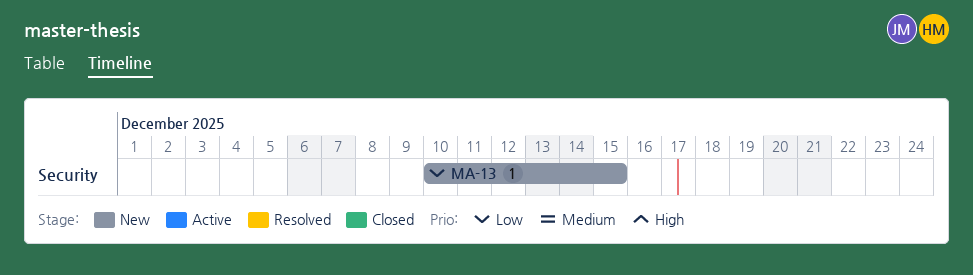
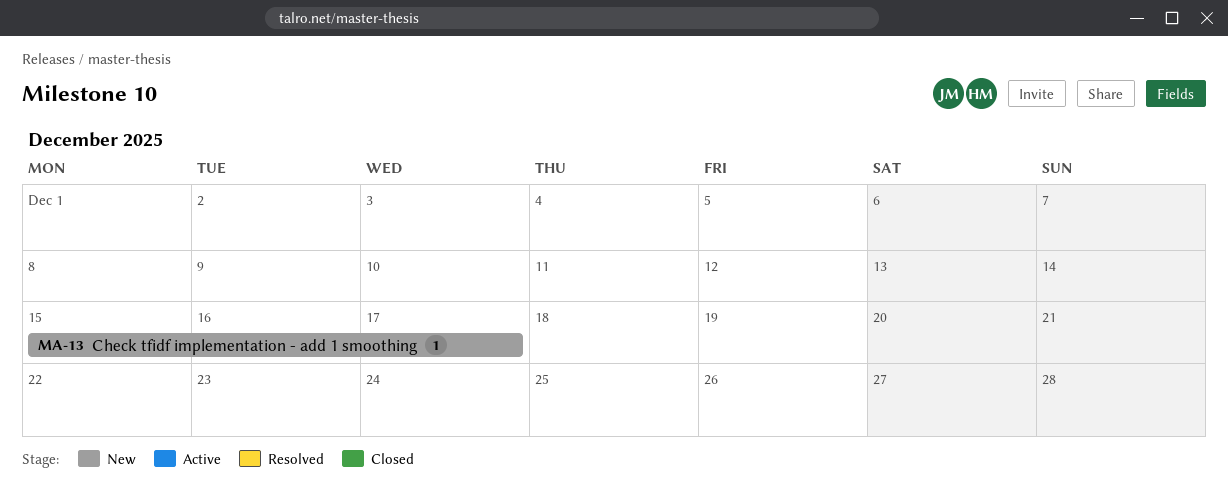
MA-13, start: Dec 10 -> Dec 15
MA-13, due: Dec 15 -> Dec 17

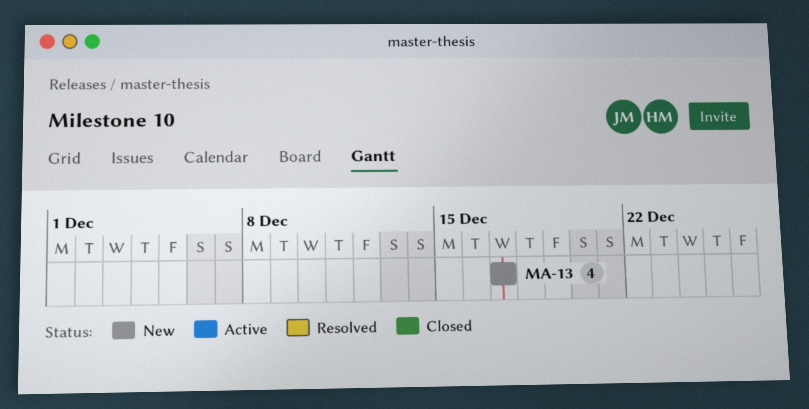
MA-13, estimate: 1 -> 4
MA-13, start: Dec 15 -> Dec 17

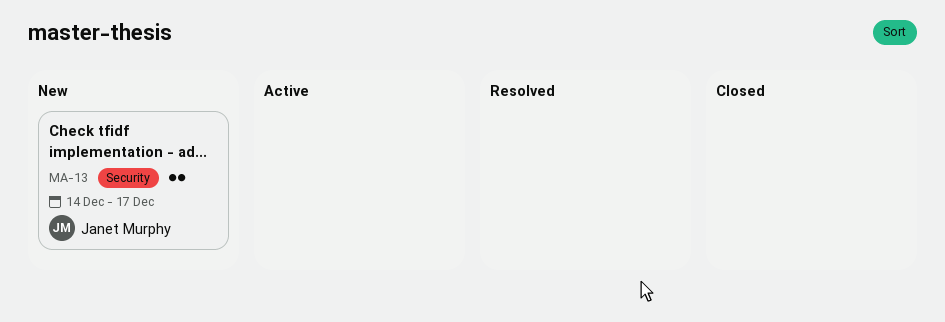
MA-13, estimate: 4 -> 2
MA-13, start: Dec 17 -> Dec 14

